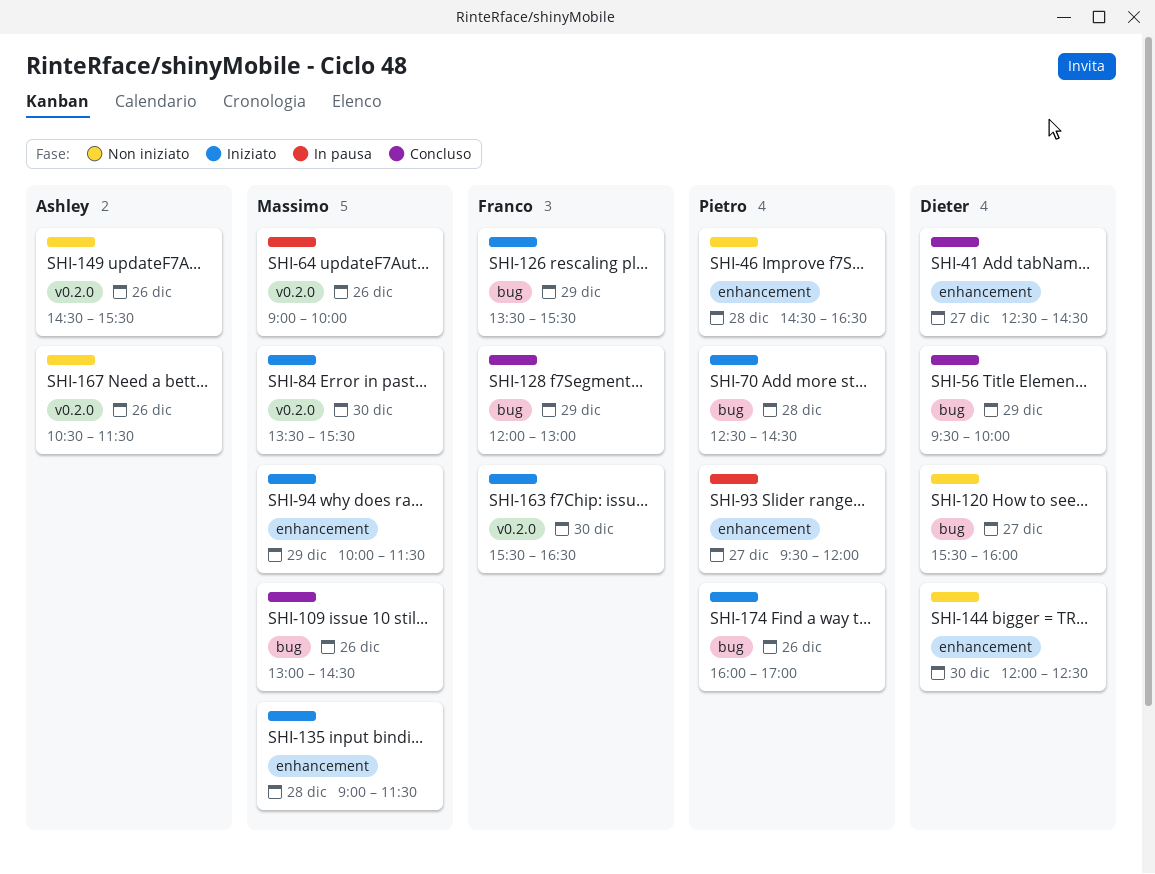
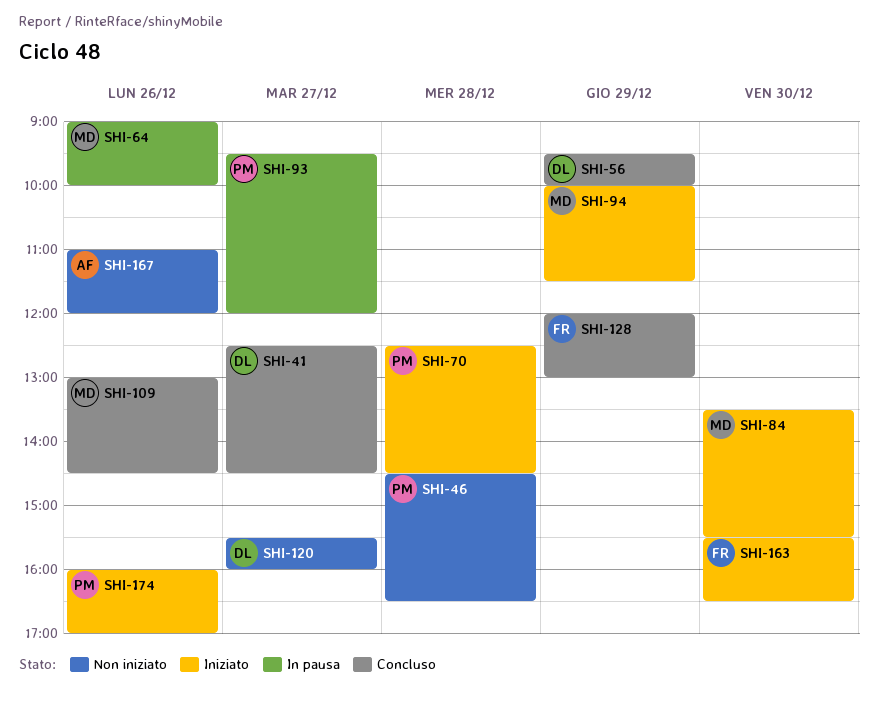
SHI-126: present -> none
SHI-135: present -> none
SHI-144: present -> none
SHI-149: present -> none
SHI-167, begins: 10:30 -> 11:00
SHI-167, ends: 11:30 -> 12:00

